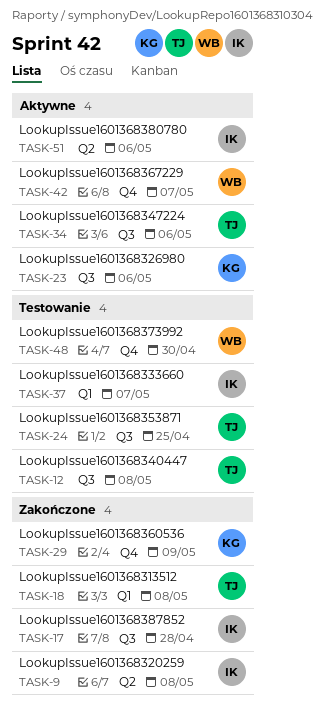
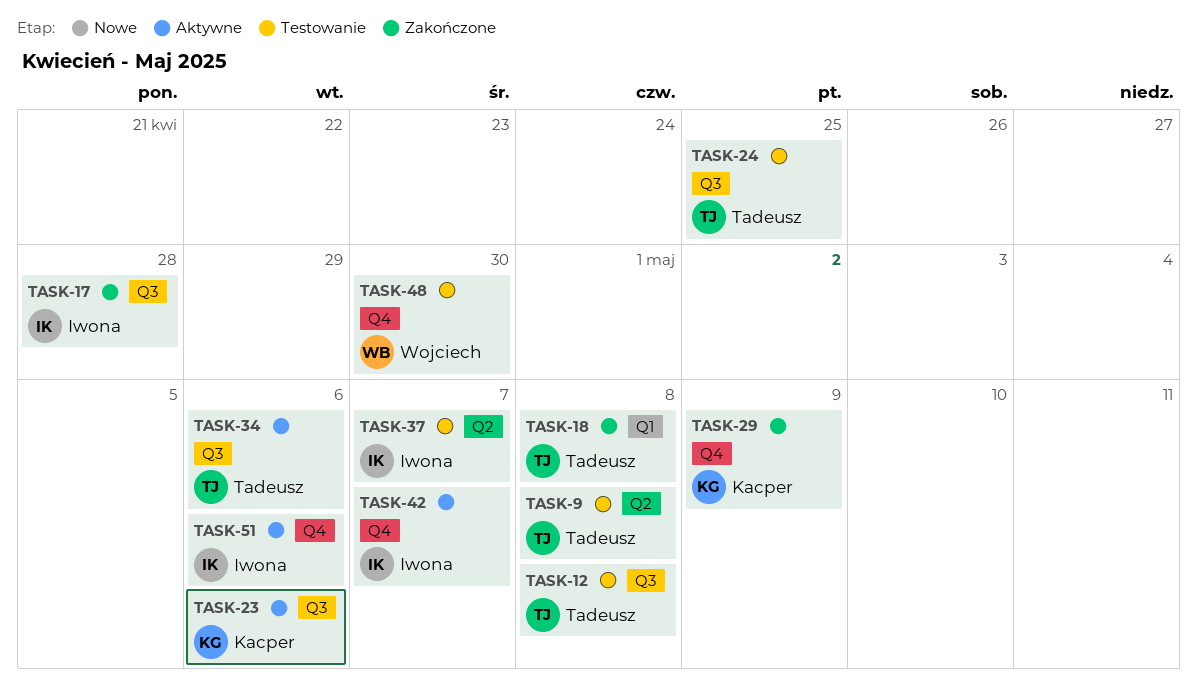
TASK-9, status: Zakończone -> Testowanie
TASK-9, owner: Iwona -> Tadeusz
TASK-37, label: Q1 -> Q2
TASK-42, owner: Wojciech -> Iwona
TASK-51, label: Q2 -> Q4

